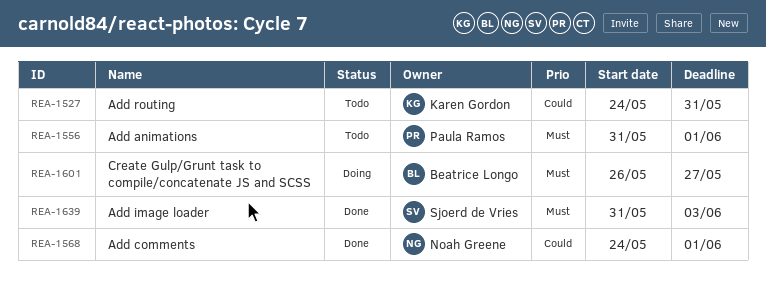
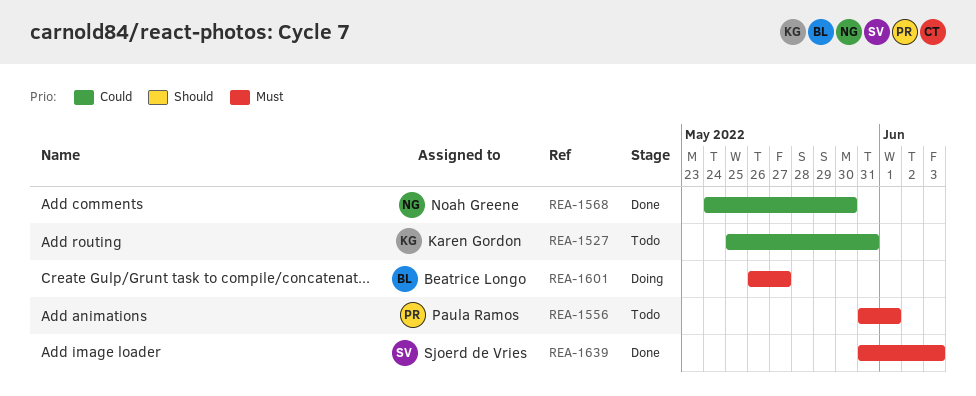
REA-1527, start: May 24 -> May 25
REA-1568, due: Jun 1 -> May 30

